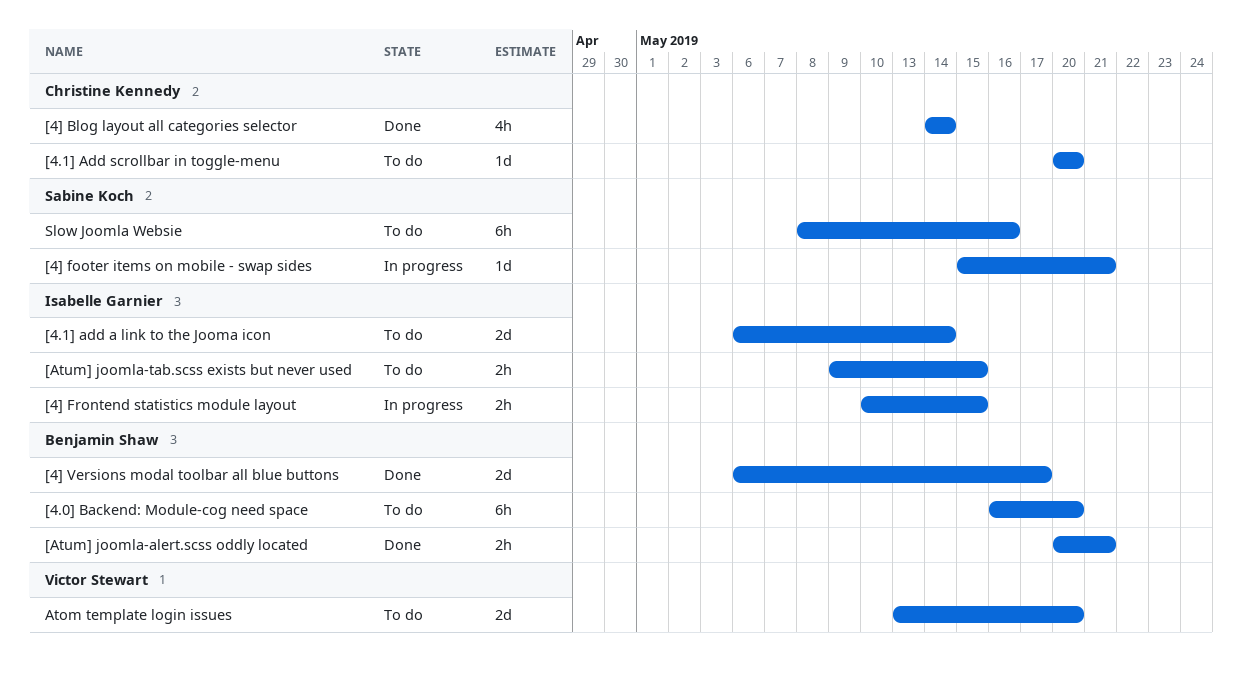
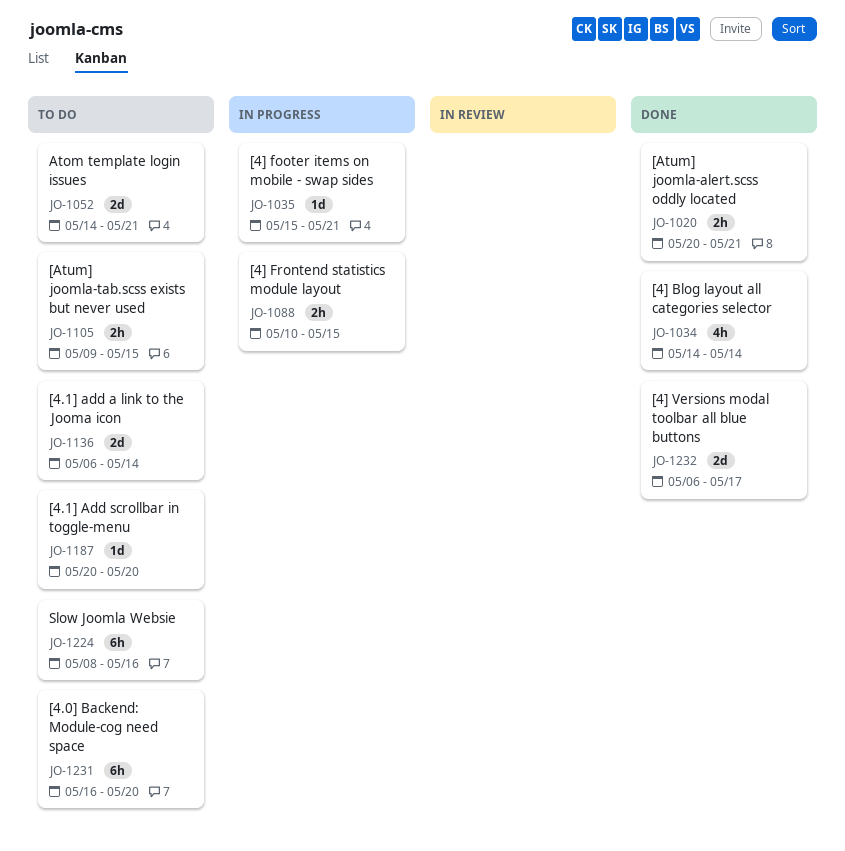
Atom template login issues, start: May 13 -> May 14
Atom template login issues, due: May 20 -> May 21

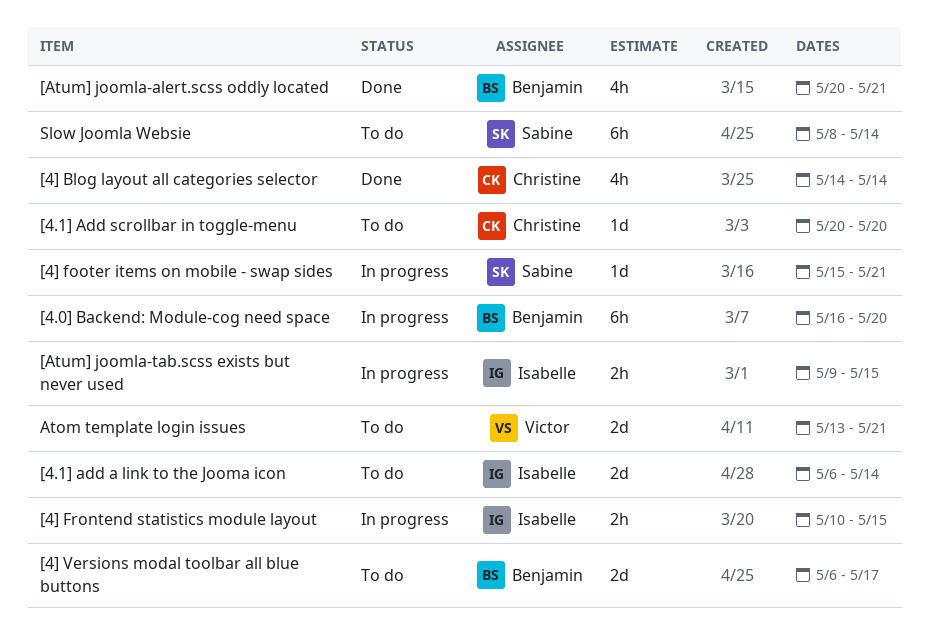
[4.0] Backend: Module-cog need space, status: To do -> In progress
[4] Versions modal toolbar all blue buttons, status: Done -> To do
[Atum] joomla-alert.scss oddly located, estimate: 2h -> 4h
[Atum] joomla-tab.scss exists but never used, status: To do -> In progress
Atom template login issues, start: May 14 -> May 13
Slow Joomla Websie, due: May 16 -> May 14

